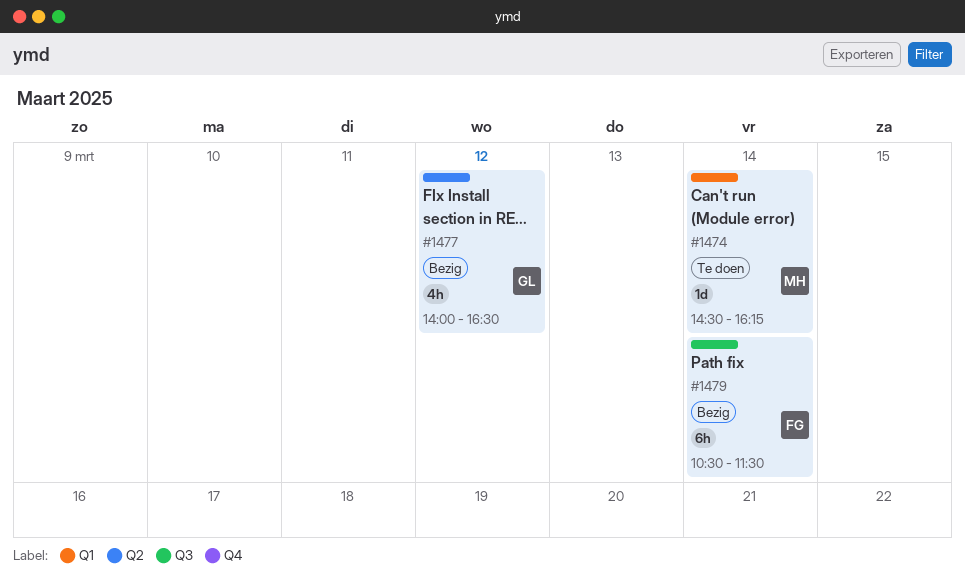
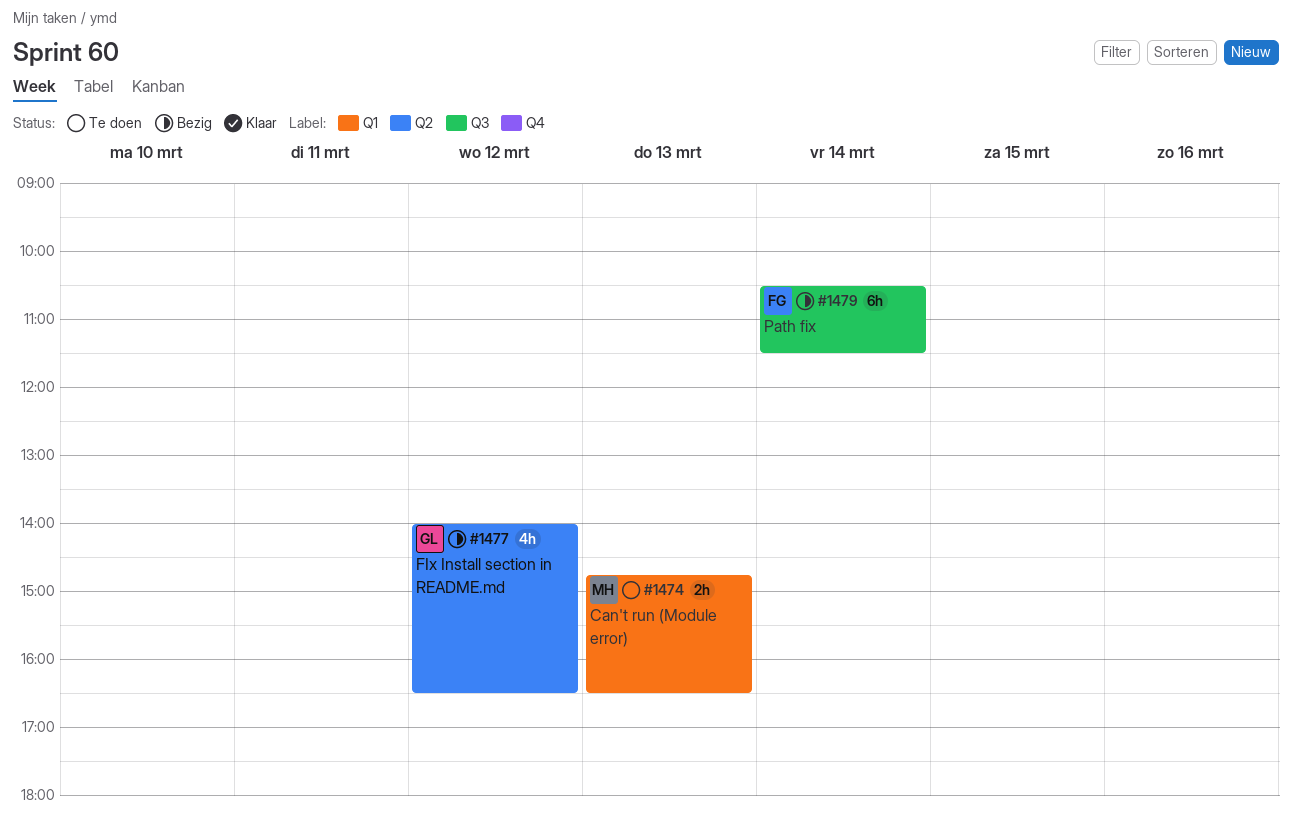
#1474, estimate: 1d -> 2h
#1474, day: Mar 14 -> Mar 13
#1474, begins: 14:30 -> 14:45
#1474, ends: 16:15 -> 16:30

